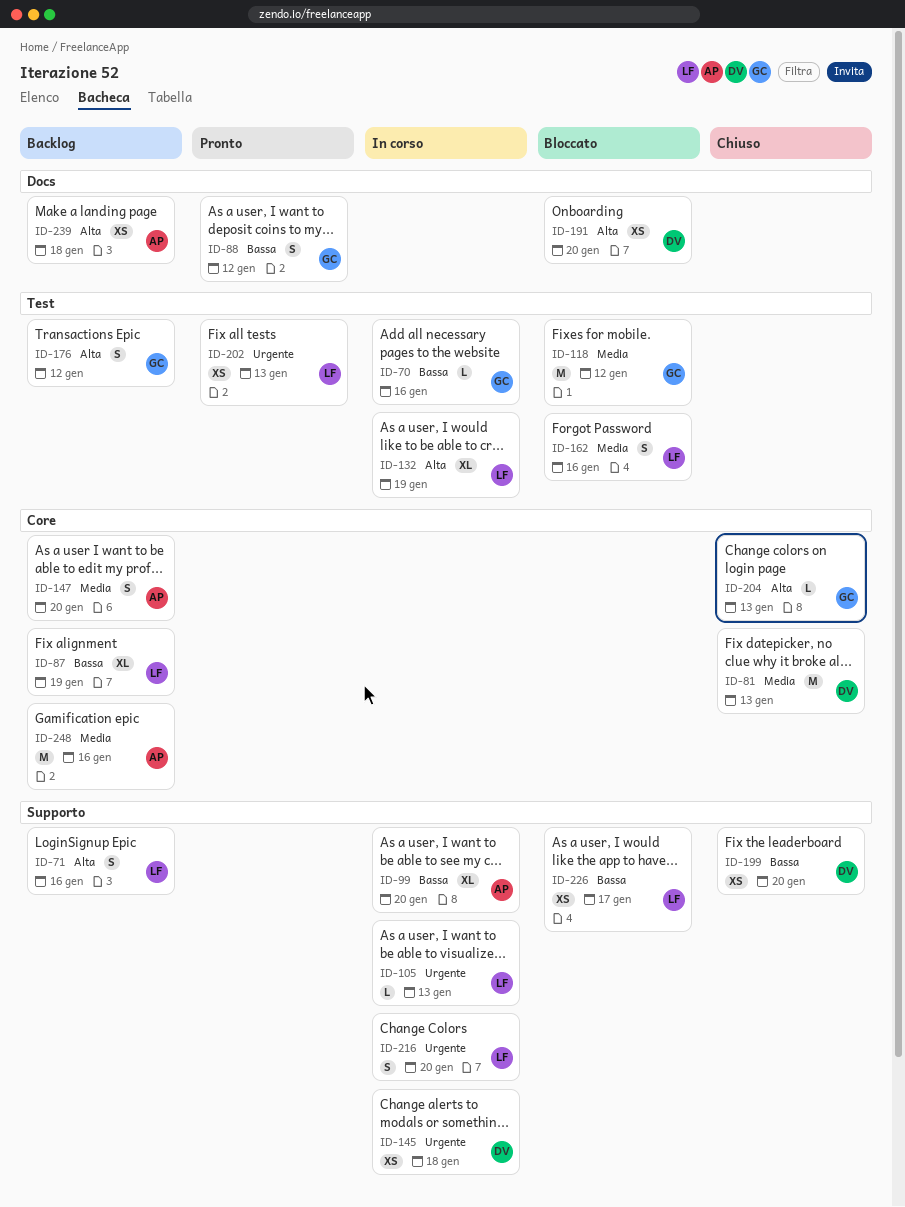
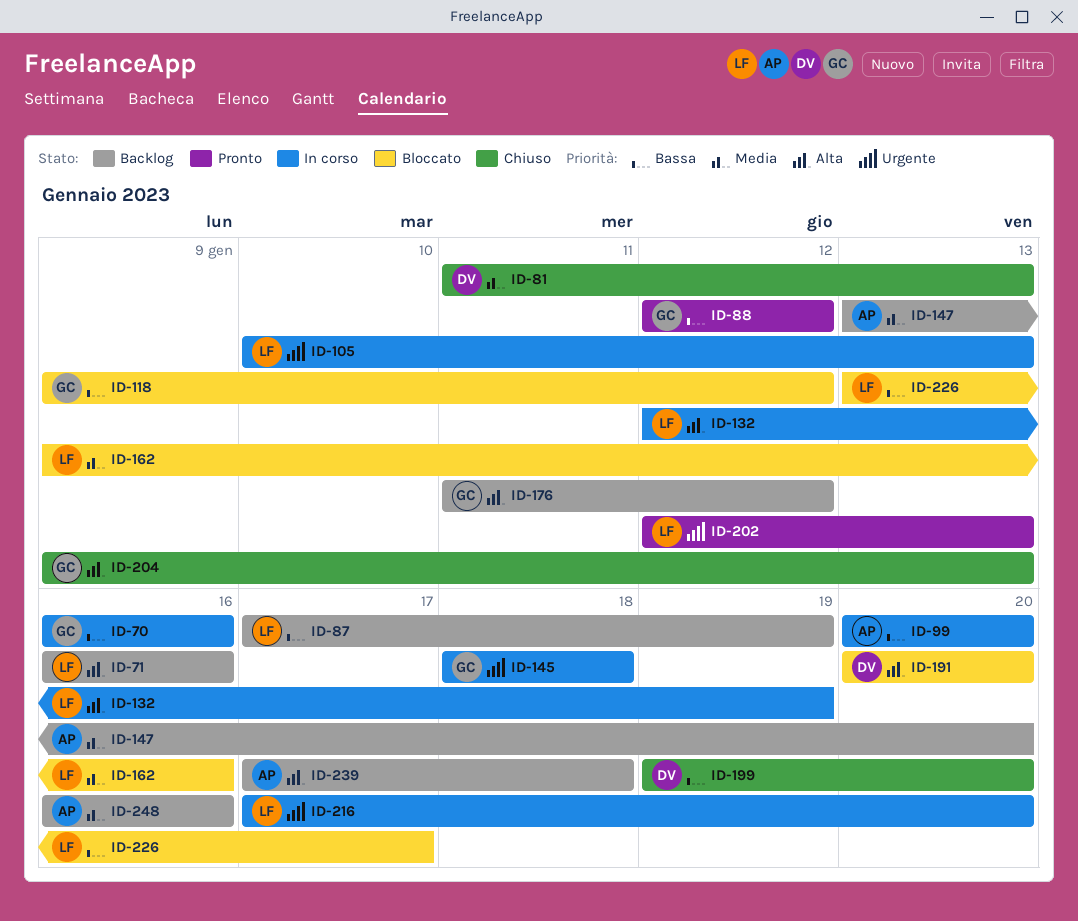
ID-118, priority: Media -> Bassa
ID-145, owner: DV -> GC

